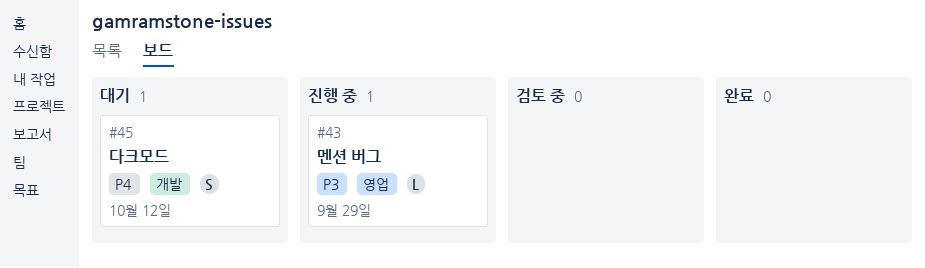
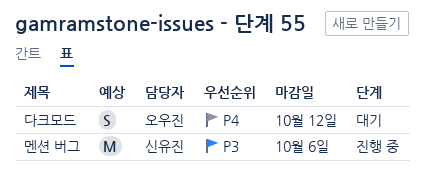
멘션 버그, estimate: L -> M
멘션 버그, due: Sep 29 -> Oct 6

